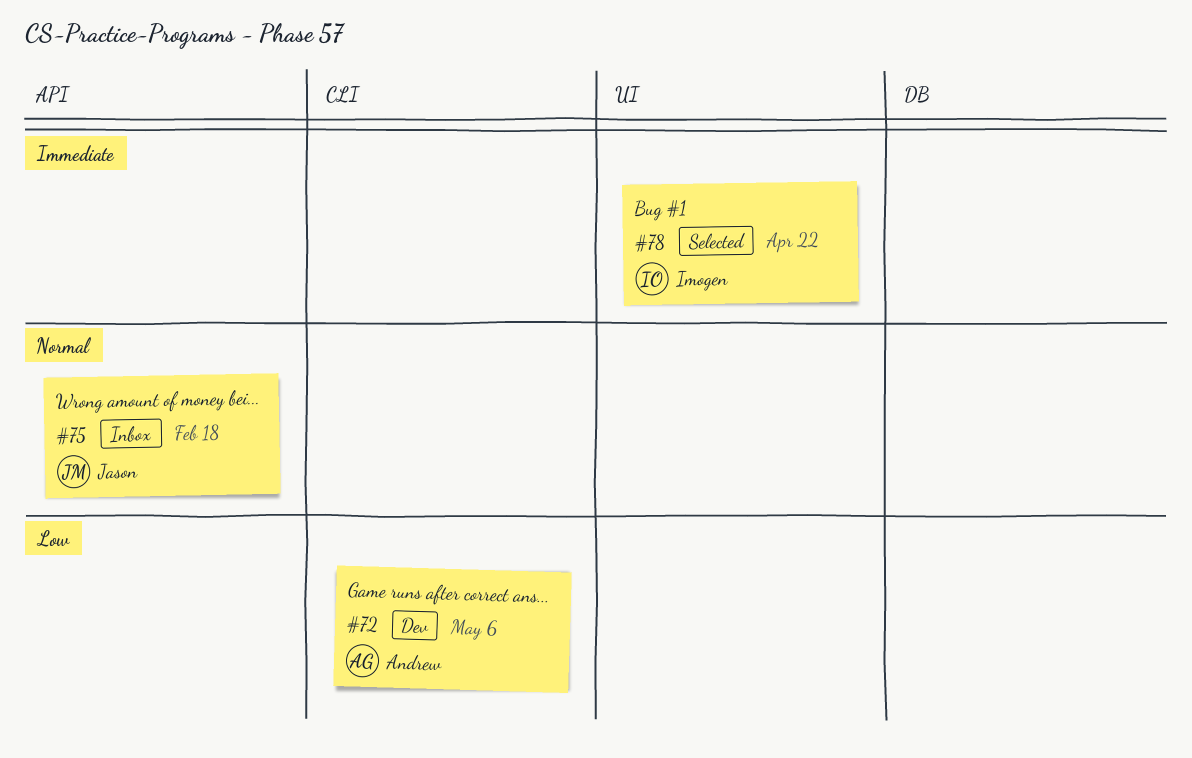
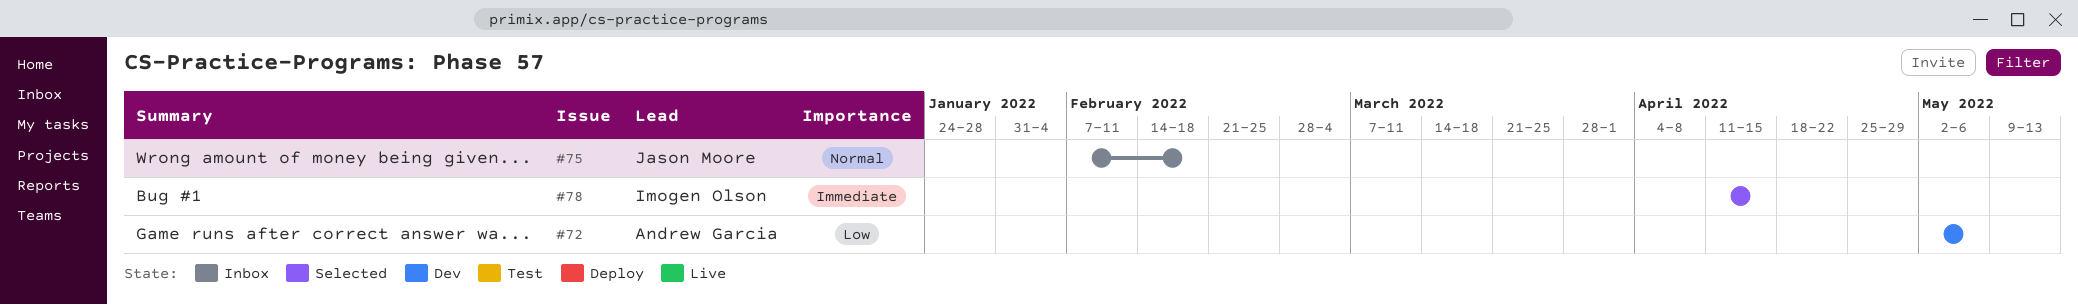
#78, due: Apr 22 -> Apr 15

